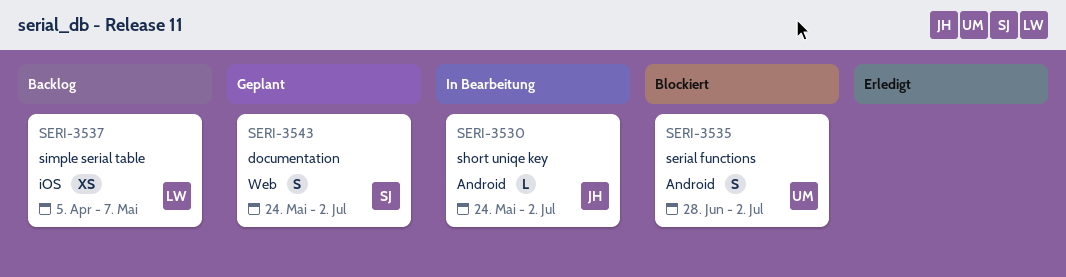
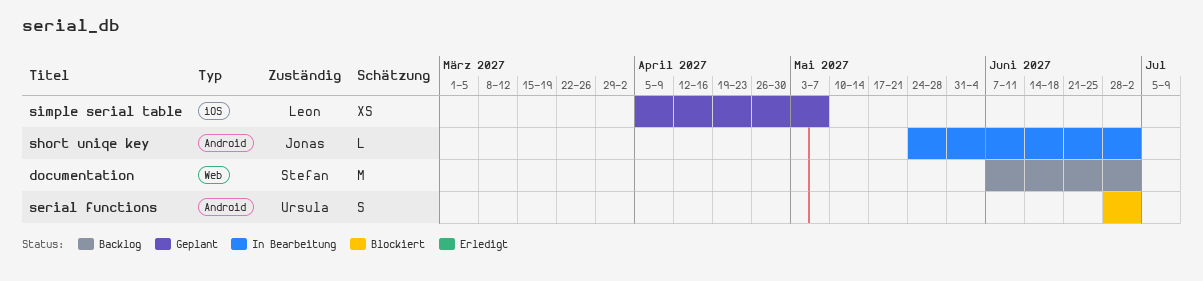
documentation, status: Geplant -> Backlog
documentation, estimate: S -> M
documentation, start: May 24 -> Jun 7
simple serial table, status: Backlog -> Geplant

